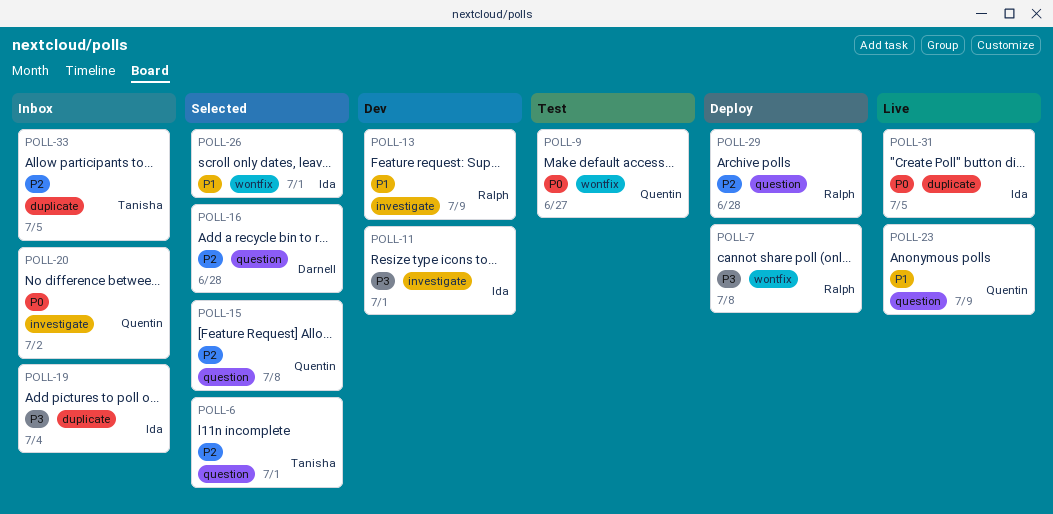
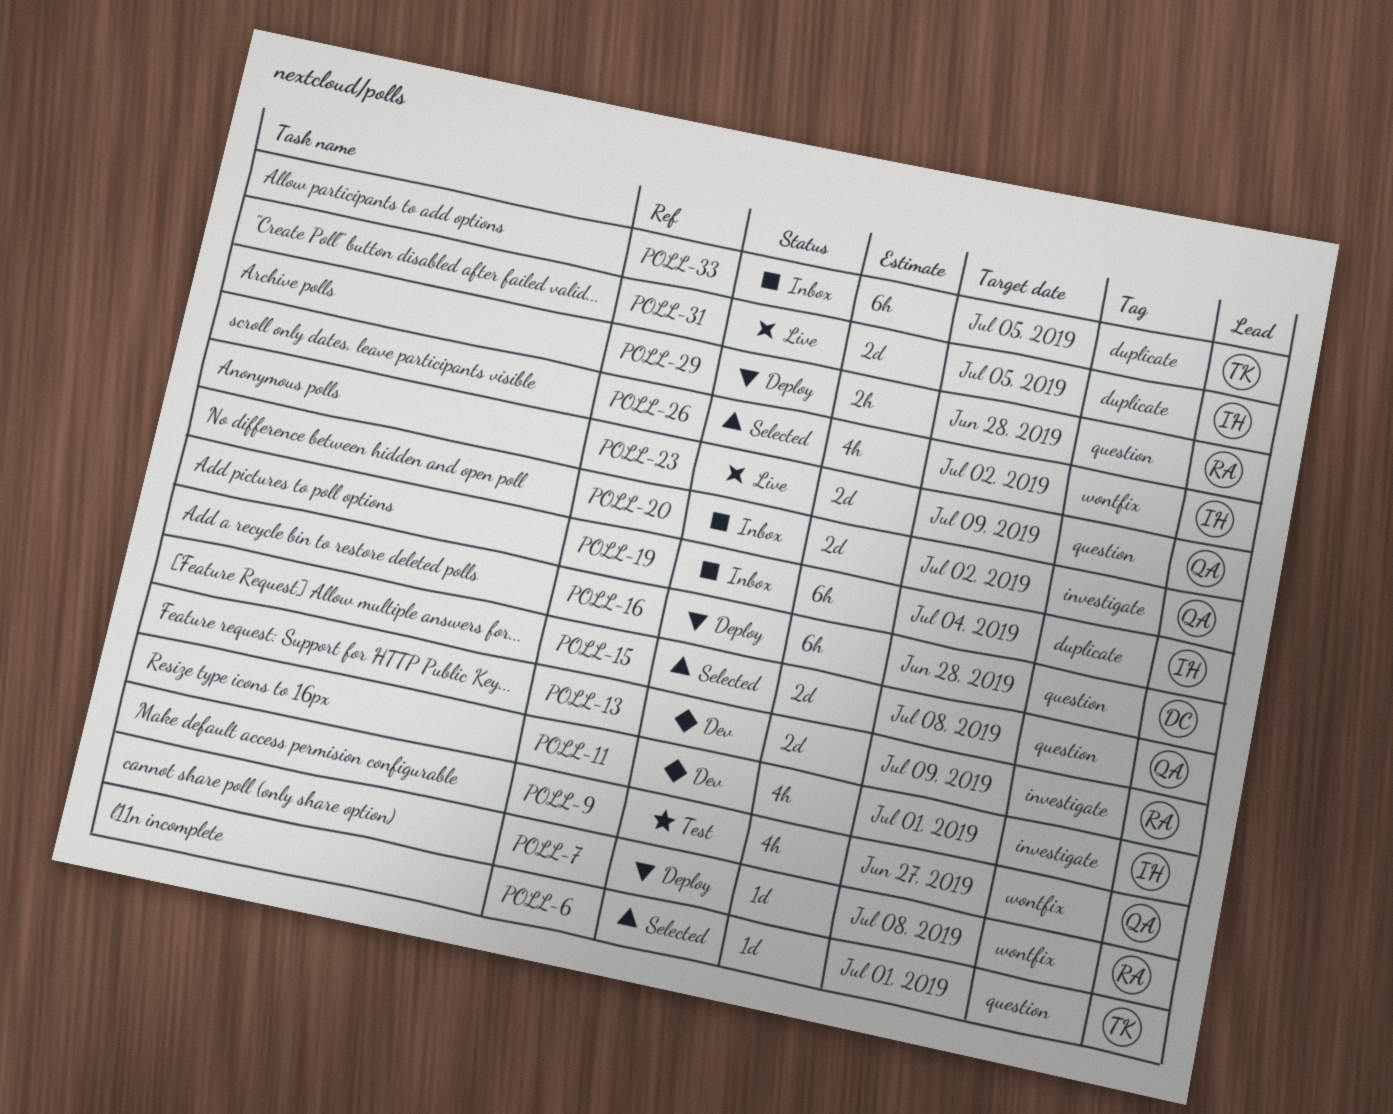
POLL-16, status: Selected -> Deploy
POLL-26, due: Jul 1 -> Jul 2

